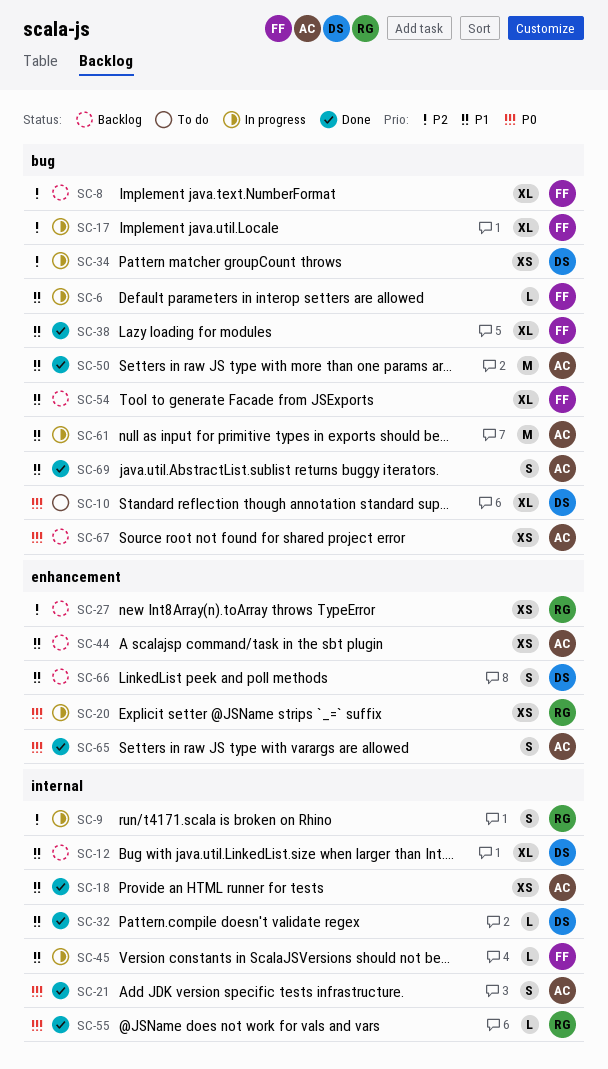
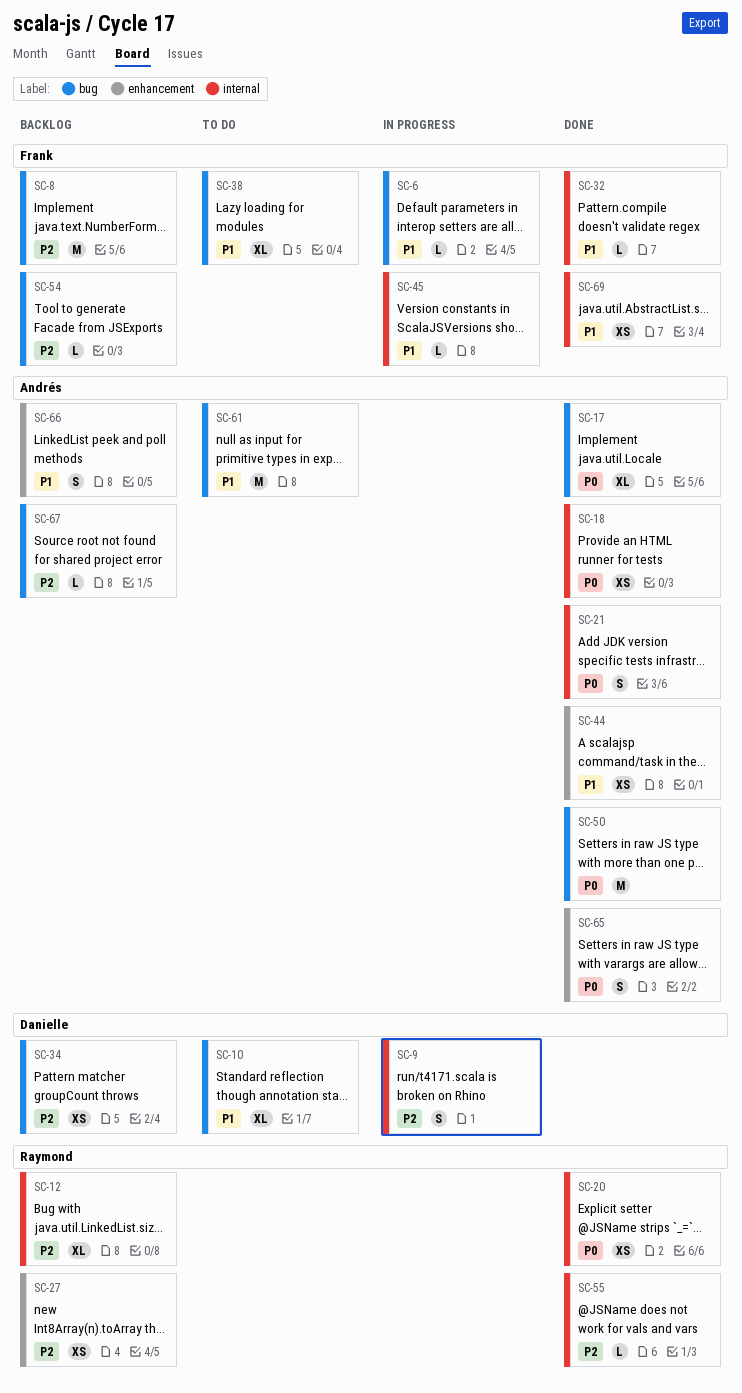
SC-8, estimate: XL -> M
SC-9, owner: Raymond -> Danielle
SC-10, priority: P0 -> P1
SC-12, owner: Danielle -> Raymond
SC-12, priority: P1 -> P2
SC-17, status: In progress -> Done
SC-17, owner: Frank -> Andrés
SC-17, priority: P2 -> P0
SC-18, priority: P1 -> P0
SC-20, status: In progress -> Done
SC-20, label: enhancement -> internal
SC-32, owner: Danielle -> Frank
SC-34, status: In progress -> Backlog
SC-38, status: Done -> To do
SC-44, status: Backlog -> Done
SC-50, priority: P1 -> P0
SC-54, priority: P1 -> P2
SC-54, estimate: XL -> L
SC-55, priority: P0 -> P2
SC-61, status: In progress -> To do
SC-66, owner: Danielle -> Andrés
SC-67, priority: P0 -> P2
SC-67, estimate: XS -> L
SC-69, owner: Andrés -> Frank
SC-69, label: bug -> internal
SC-69, estimate: S -> XS

